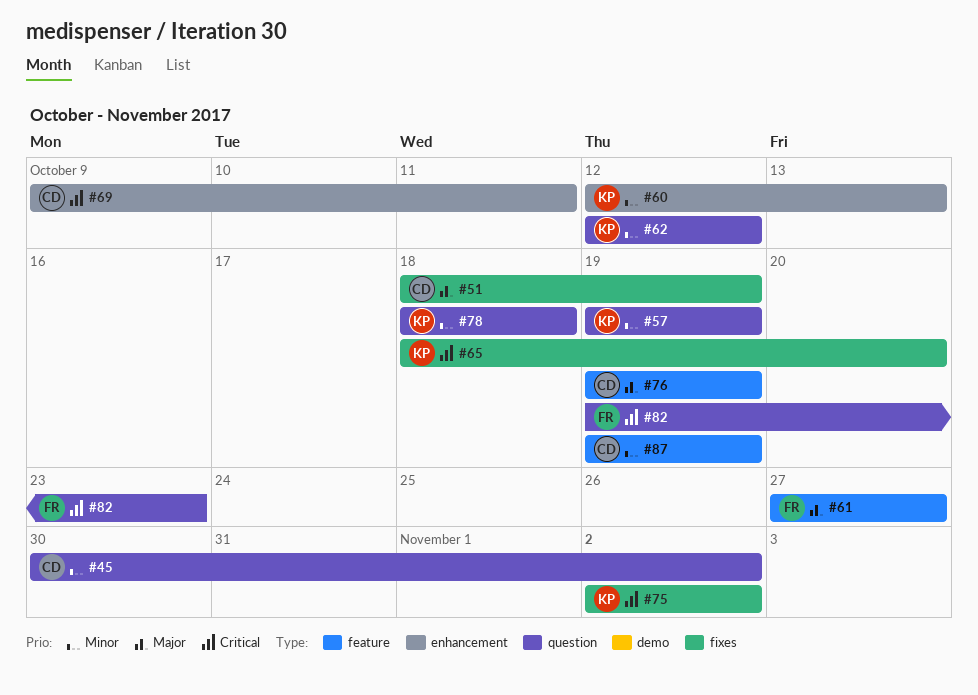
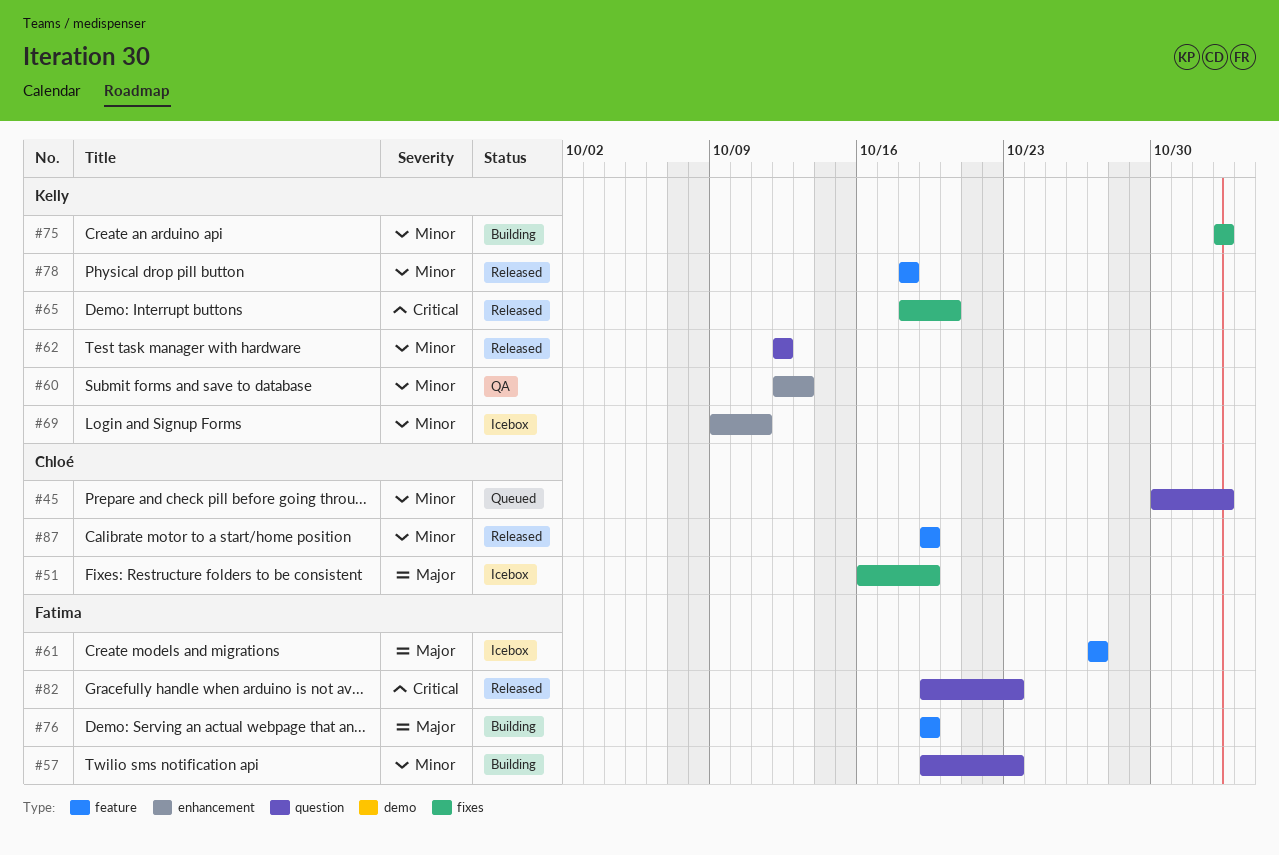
#51, start: Oct 18 -> Oct 16
#57, owner: Kelly -> Fatima
#57, due: Oct 19 -> Oct 23
#69, owner: Chloé -> Kelly
#69, priority: Critical -> Minor
#75, priority: Critical -> Minor
#76, owner: Chloé -> Fatima
#78, label: question -> feature

